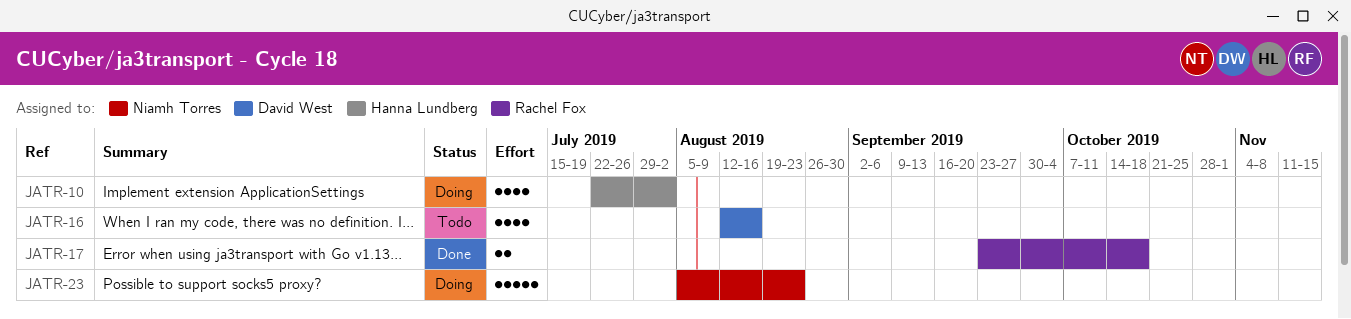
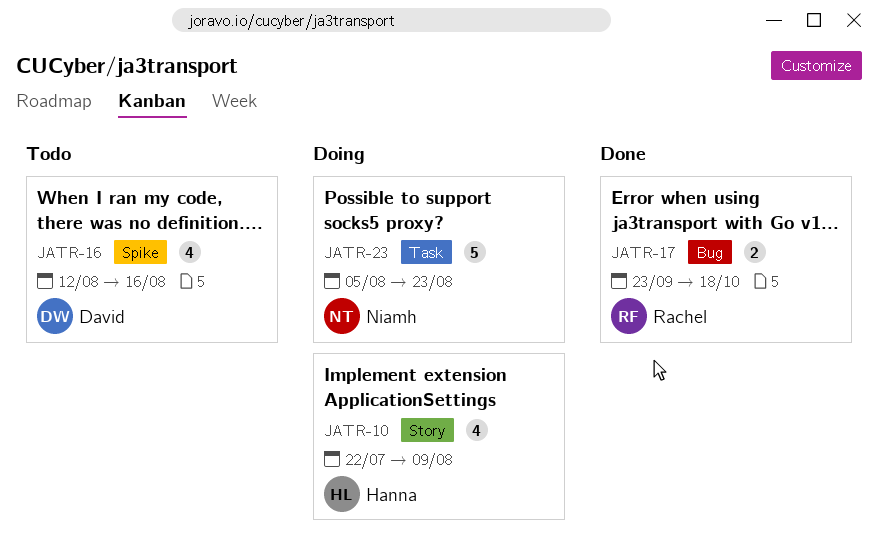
JATR-10, due: Aug 2 -> Aug 9

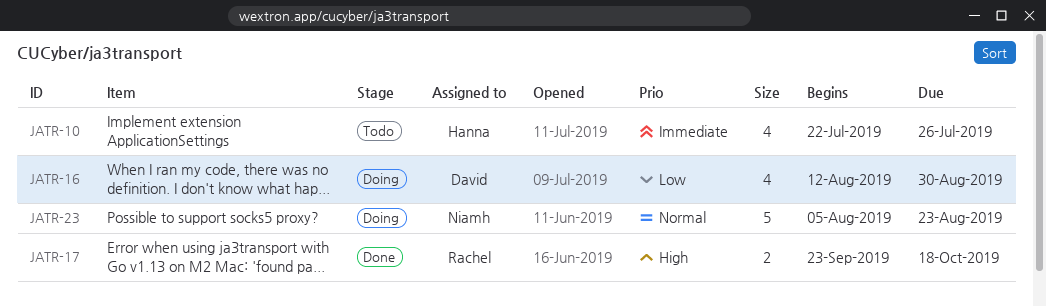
JATR-10, status: Doing -> Todo
JATR-10, due: Aug 9 -> Jul 26
JATR-16, status: Todo -> Doing
JATR-16, due: Aug 16 -> Aug 30

